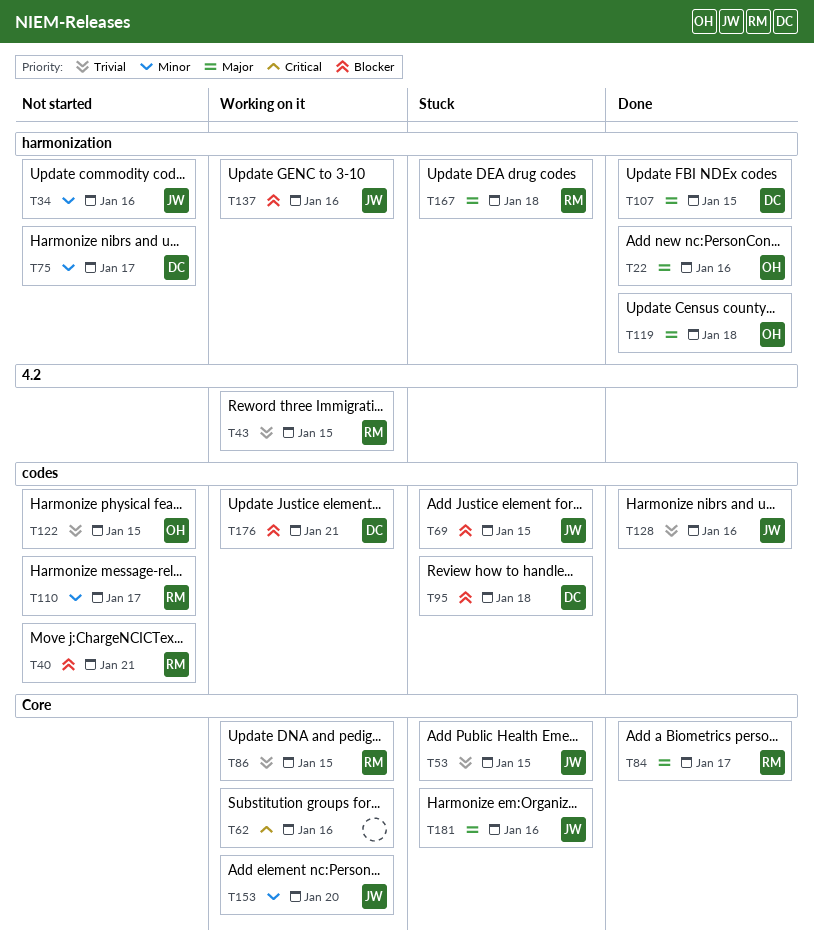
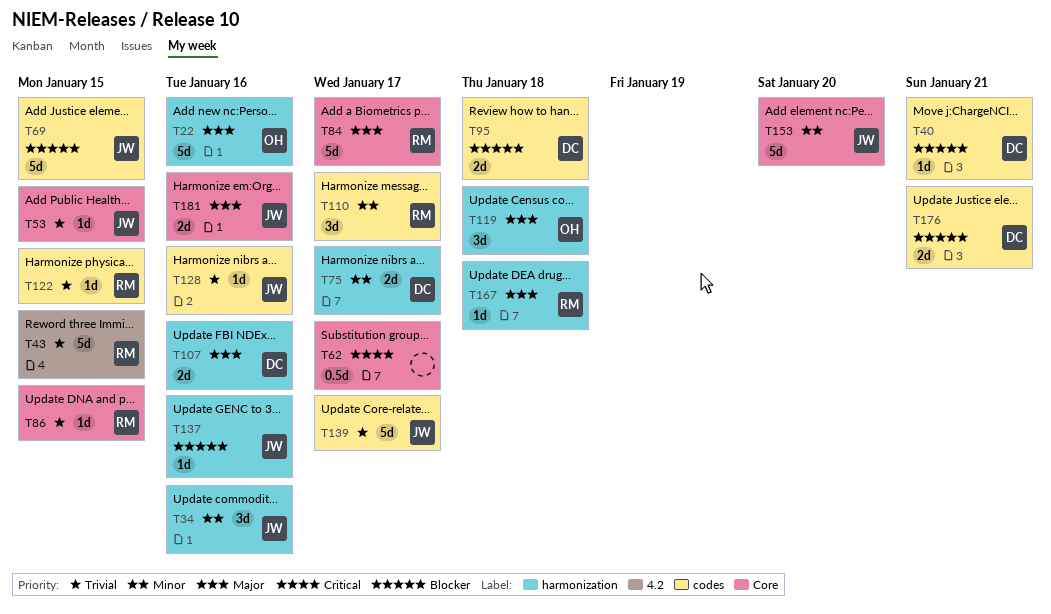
T40, owner: RM -> DC
T62, due: Jan 16 -> Jan 17
T107, due: Jan 15 -> Jan 16
T122, owner: OH -> RM
T139: none -> present

